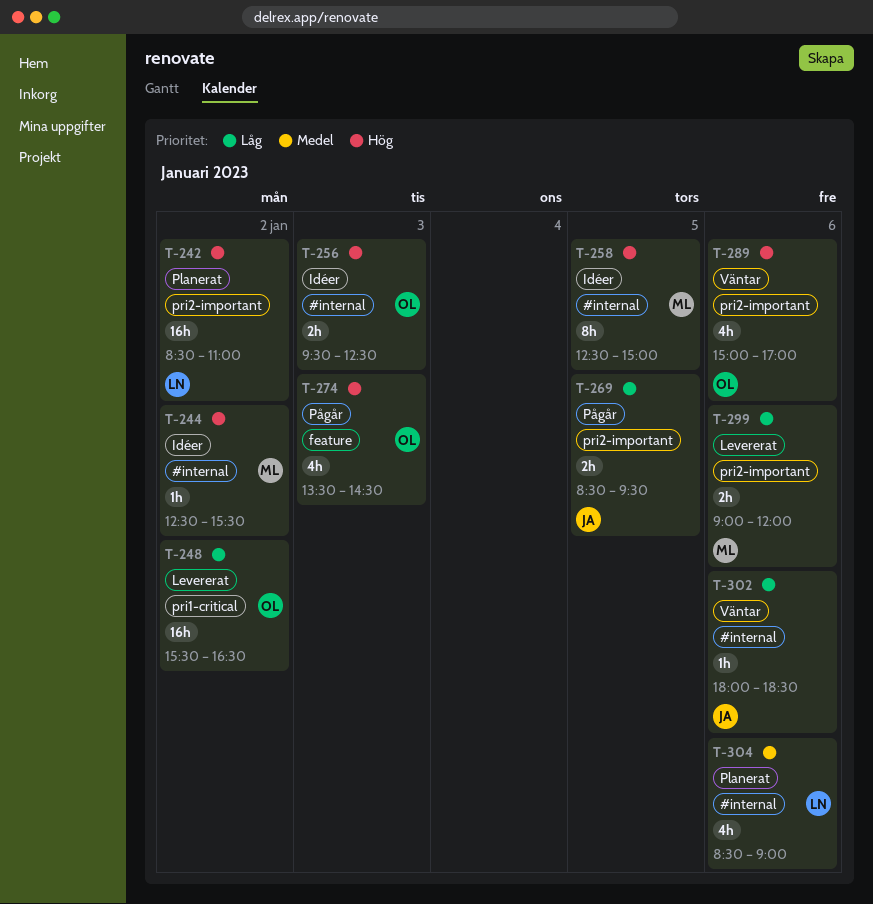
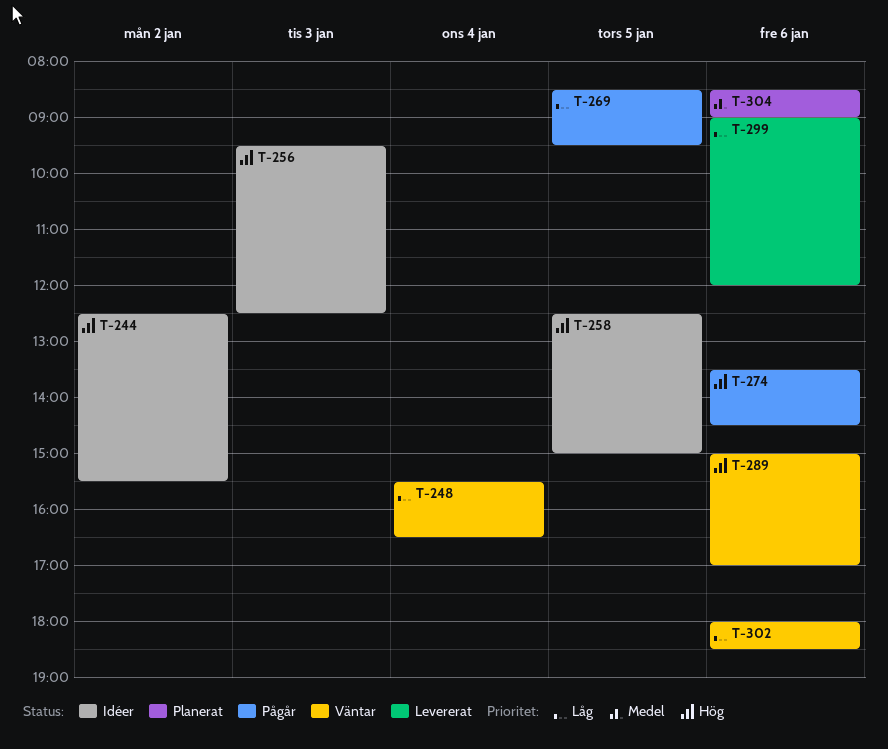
T-242: present -> none
T-248, status: Levererat -> Väntar
T-248, day: Jan 2 -> Jan 4
T-274, day: Jan 3 -> Jan 6

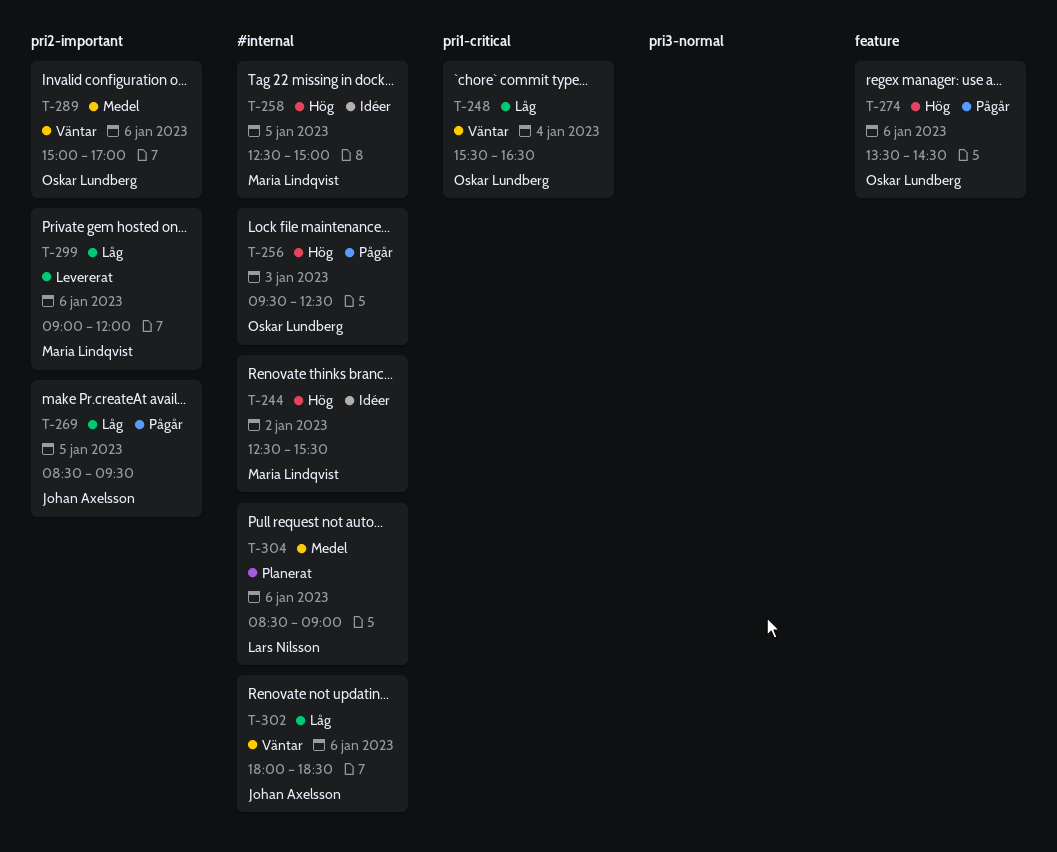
T-256, status: Idéer -> Pågår
T-289, priority: Hög -> Medel

